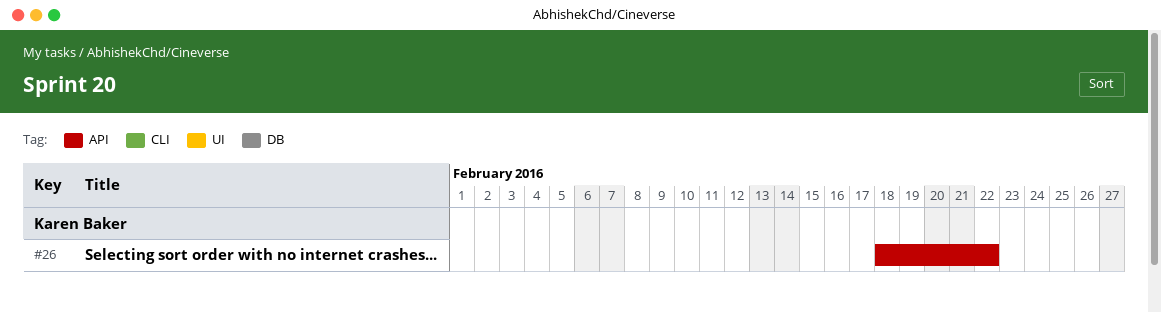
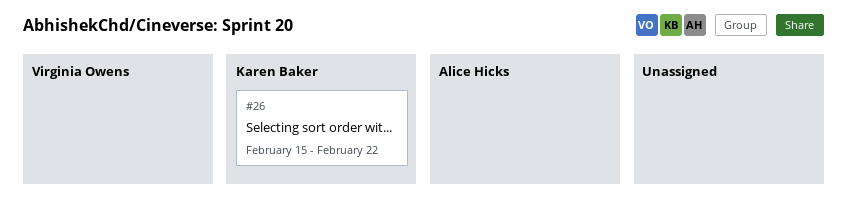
#26, start: Feb 18 -> Feb 15

